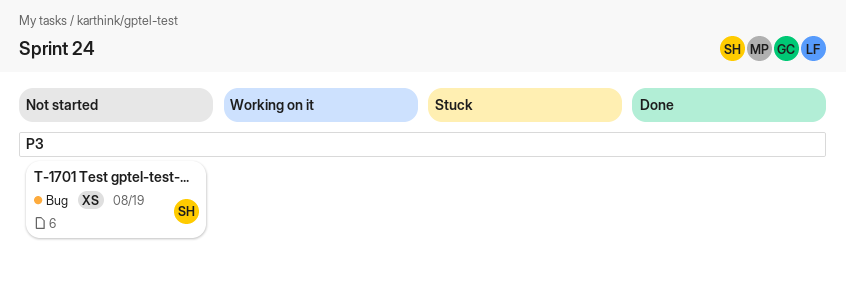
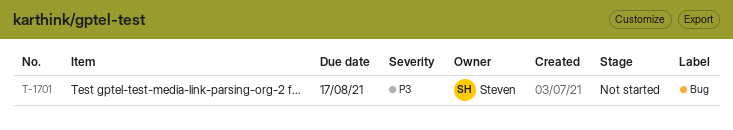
T-1701, due: Aug 19 -> Aug 17

